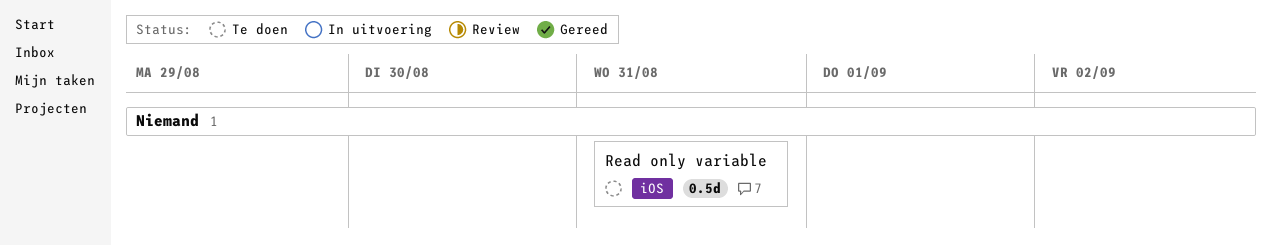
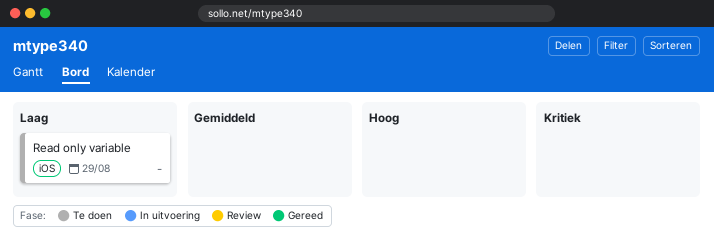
Read only variable, due: Aug 31 -> Aug 29

